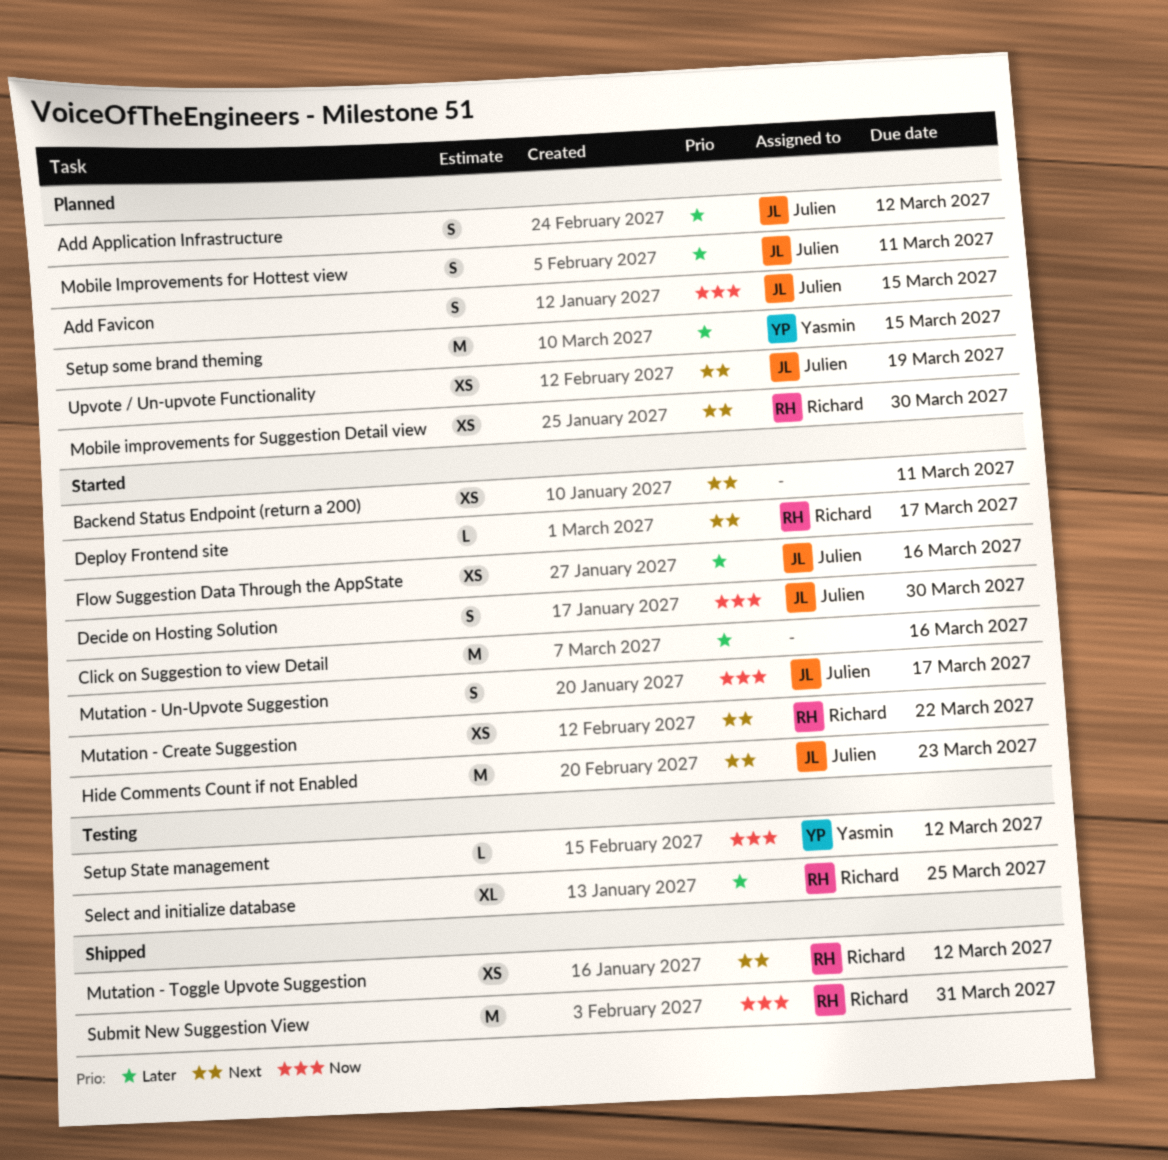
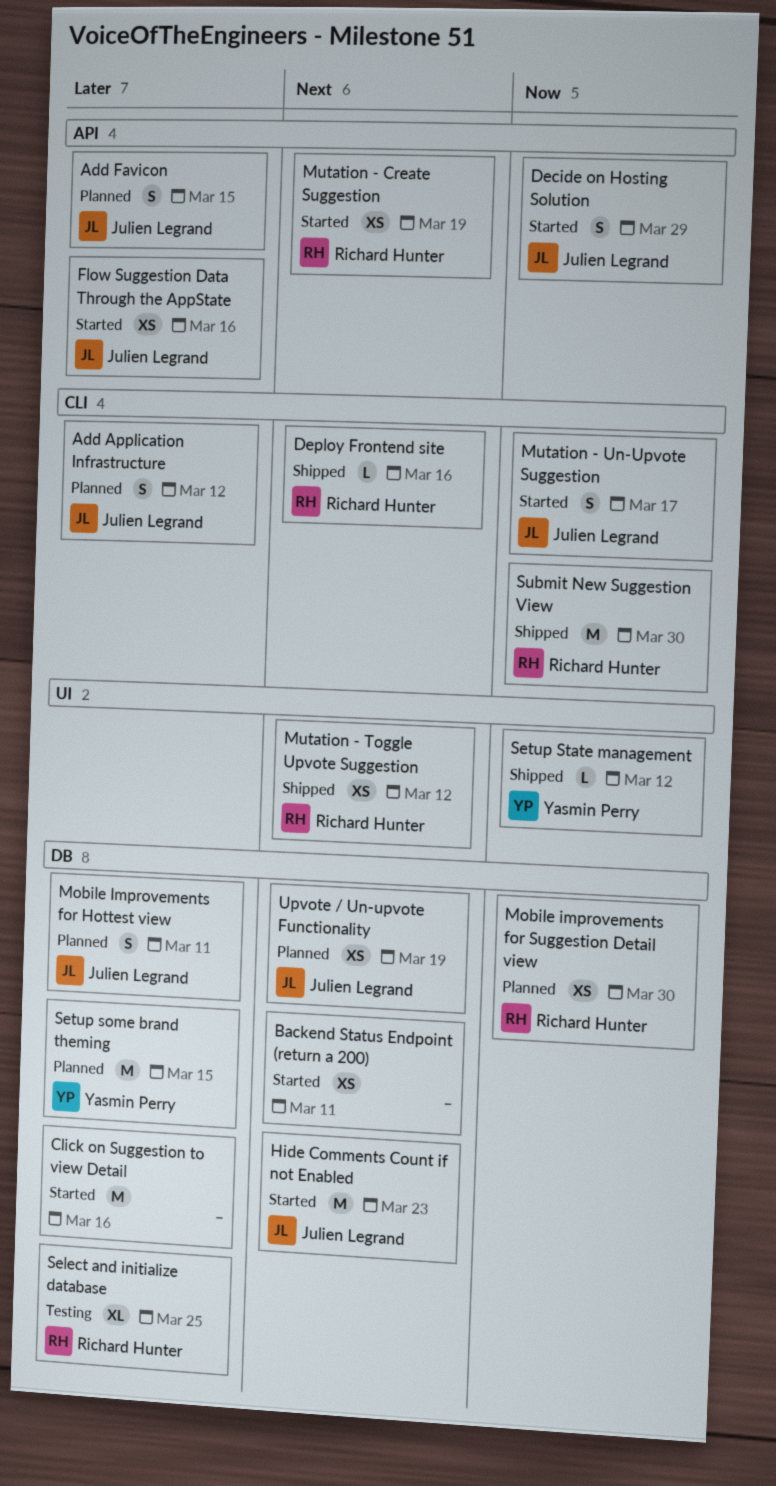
Add Favicon, priority: Now -> Later
Decide on Hosting Solution, due: Mar 30 -> Mar 29
Deploy Frontend site, status: Started -> Shipped
Deploy Frontend site, due: Mar 17 -> Mar 16
Mobile improvements for Suggestion Detail view, priority: Next -> Now
Mutation - Create Suggestion, due: Mar 22 -> Mar 19
Setup State management, status: Testing -> Shipped
Submit New Suggestion View, due: Mar 31 -> Mar 30

